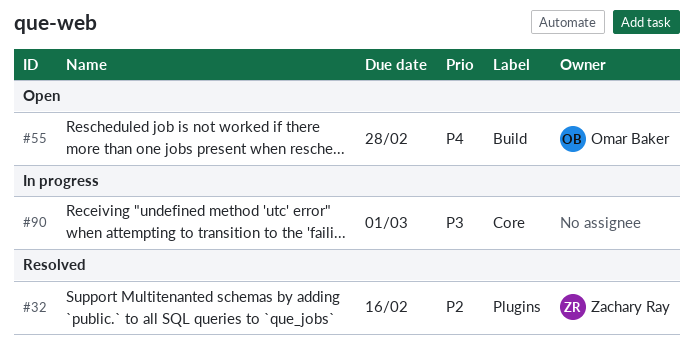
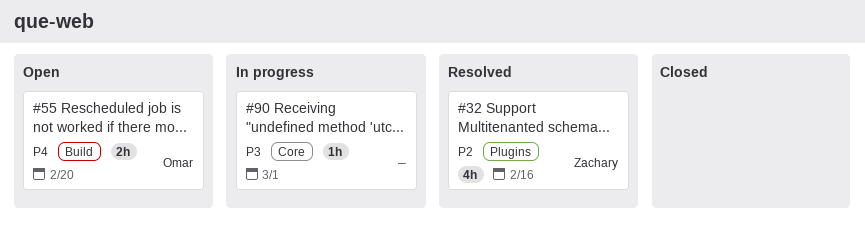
#55, due: Feb 28 -> Feb 20

